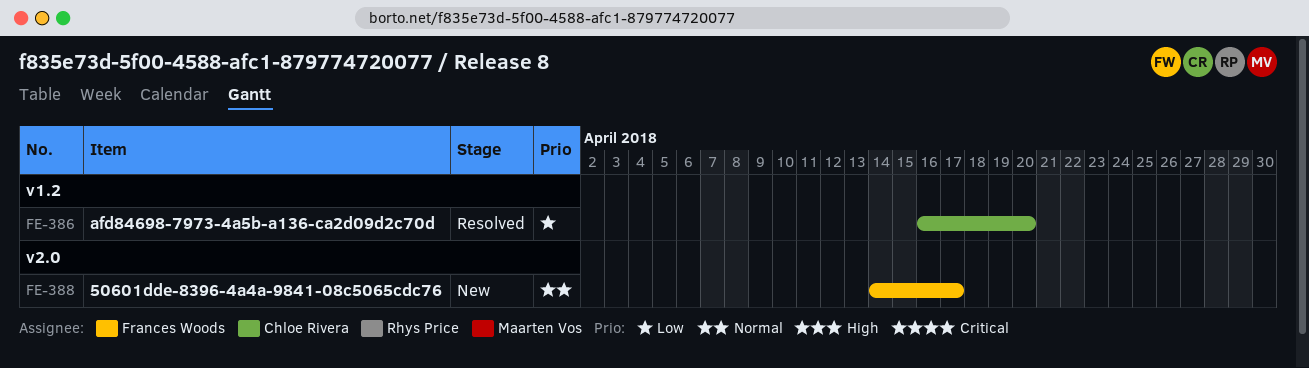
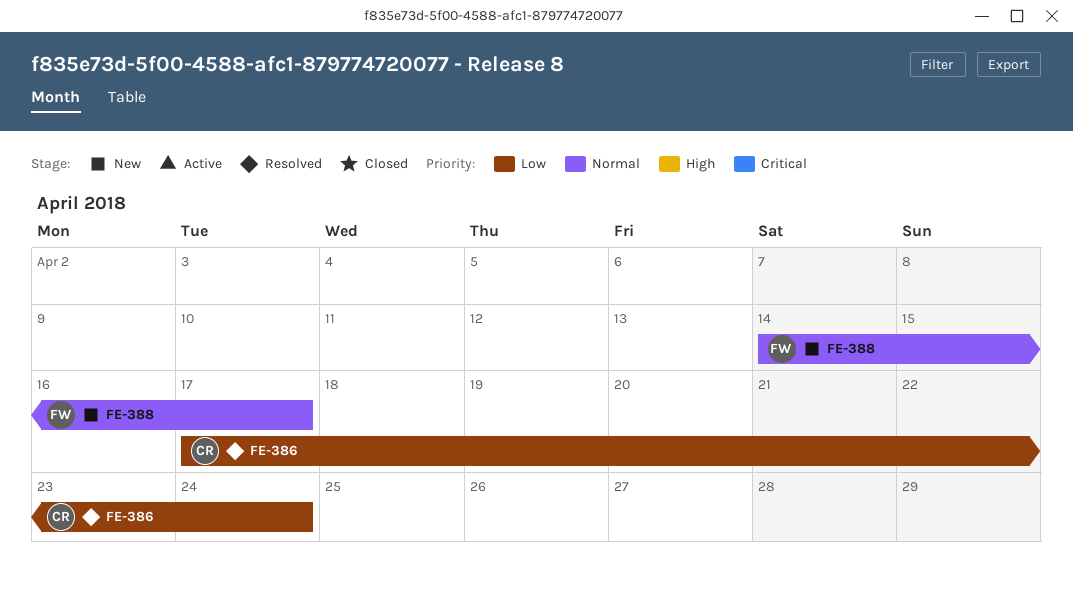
FE-386, start: Apr 16 -> Apr 17
FE-386, due: Apr 20 -> Apr 24

